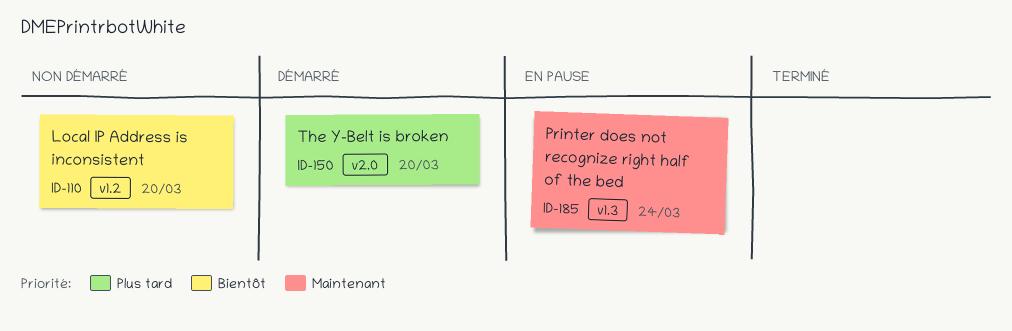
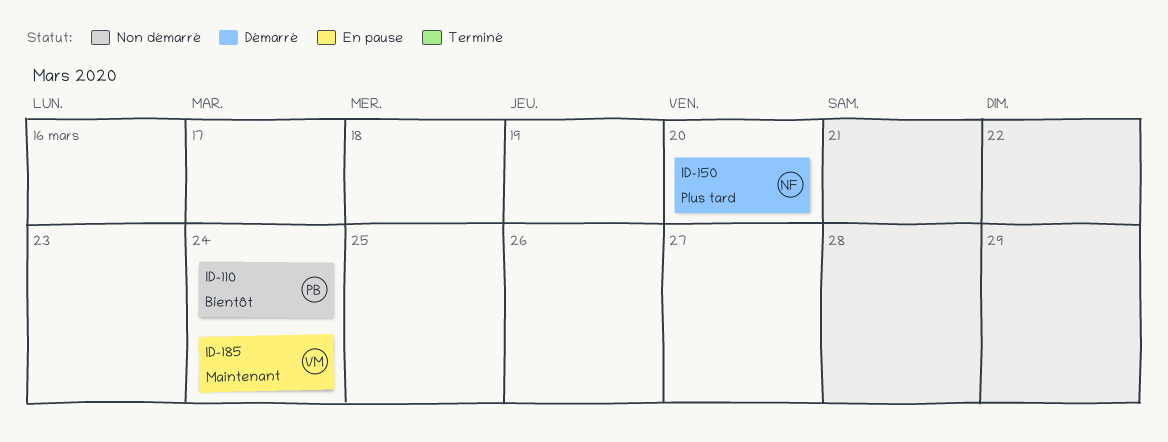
ID-110, due: Mar 20 -> Mar 24

